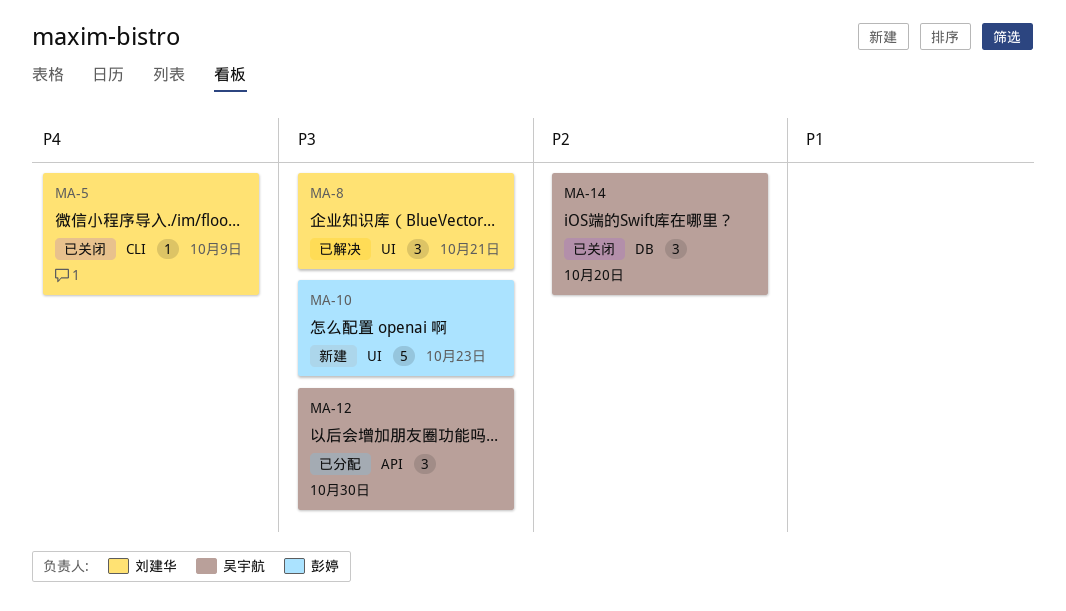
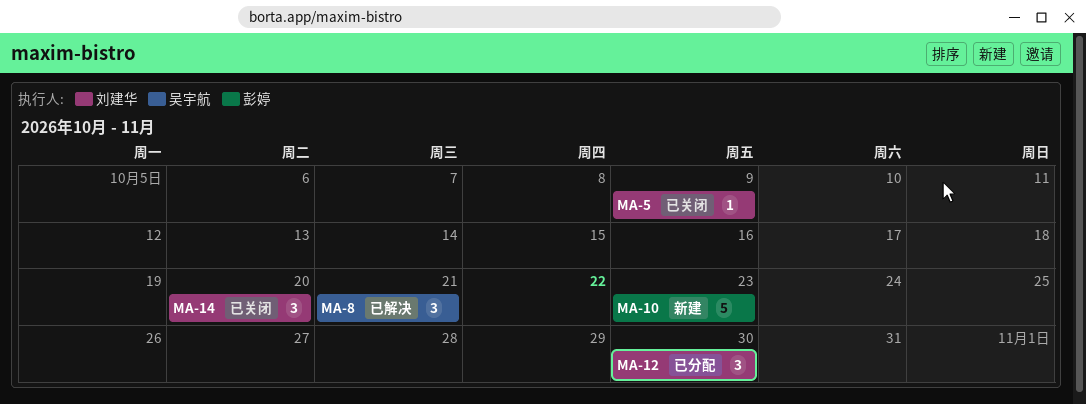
MA-8, owner: 刘建华 -> 吴宇航
MA-12, owner: 吴宇航 -> 刘建华
MA-14, owner: 吴宇航 -> 刘建华

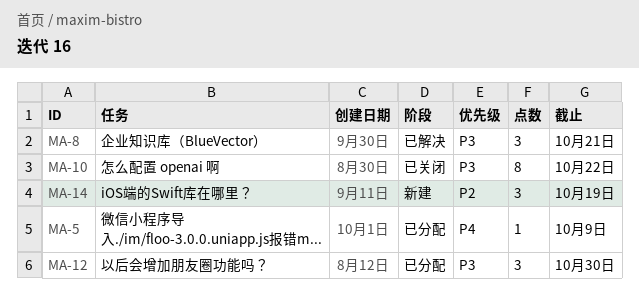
MA-5, status: 已关闭 -> 已分配
MA-10, status: 新建 -> 已关闭
MA-10, estimate: 5 -> 8
MA-10, due: Oct 23 -> Oct 22
MA-14, status: 已关闭 -> 新建
MA-14, due: Oct 20 -> Oct 19

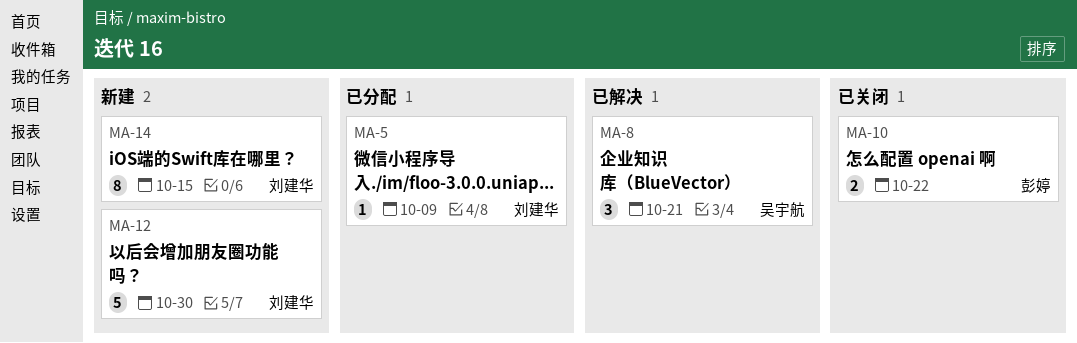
MA-10, estimate: 8 -> 2
MA-12, status: 已分配 -> 新建
MA-12, estimate: 3 -> 5
MA-14, estimate: 3 -> 8
MA-14, due: Oct 19 -> Oct 15

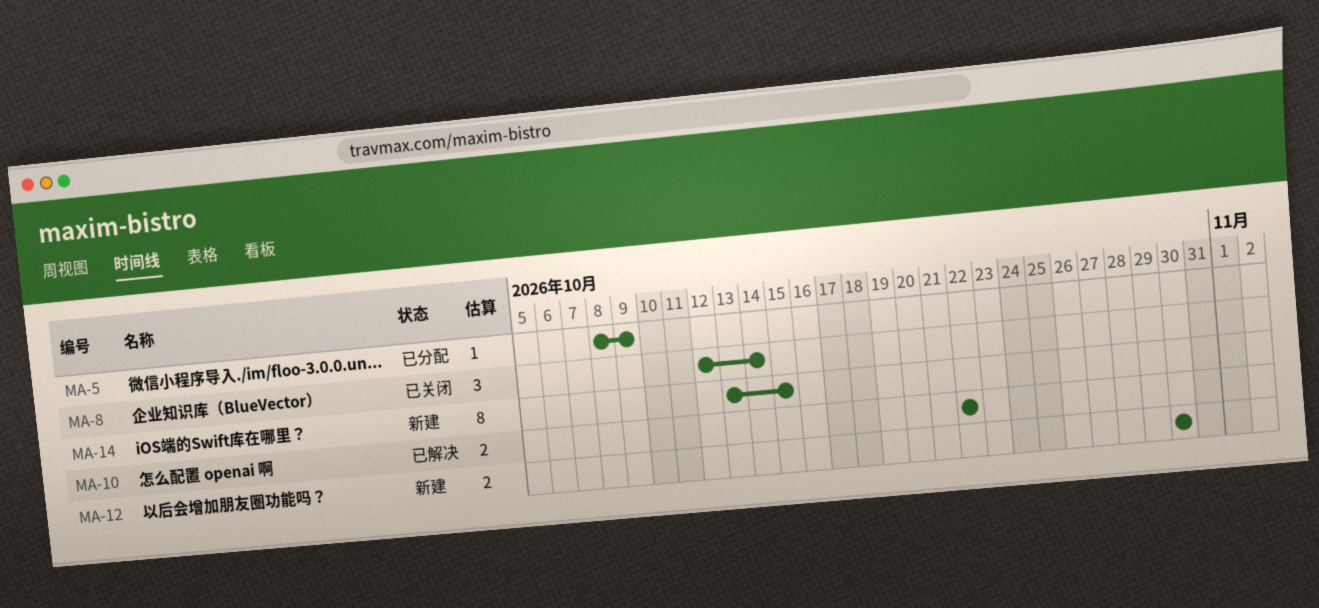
MA-8, status: 已解决 -> 已关闭
MA-8, due: Oct 21 -> Oct 14
MA-10, status: 已关闭 -> 已解决
MA-12, estimate: 5 -> 2

